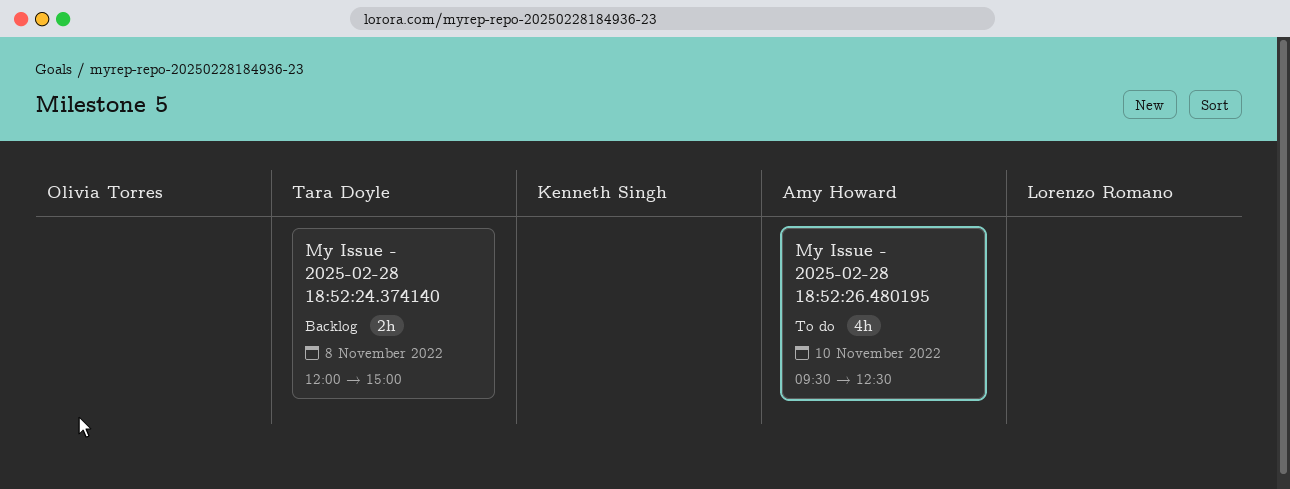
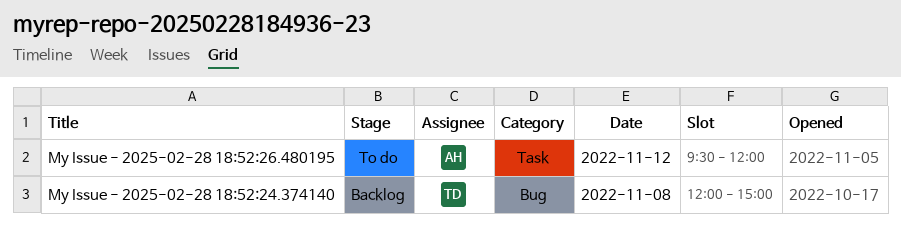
My Issue - 2025-02-28 18:52:26.480195, day: Nov 10 -> Nov 12
My Issue - 2025-02-28 18:52:26.480195, ends: 12:30 -> 12:00

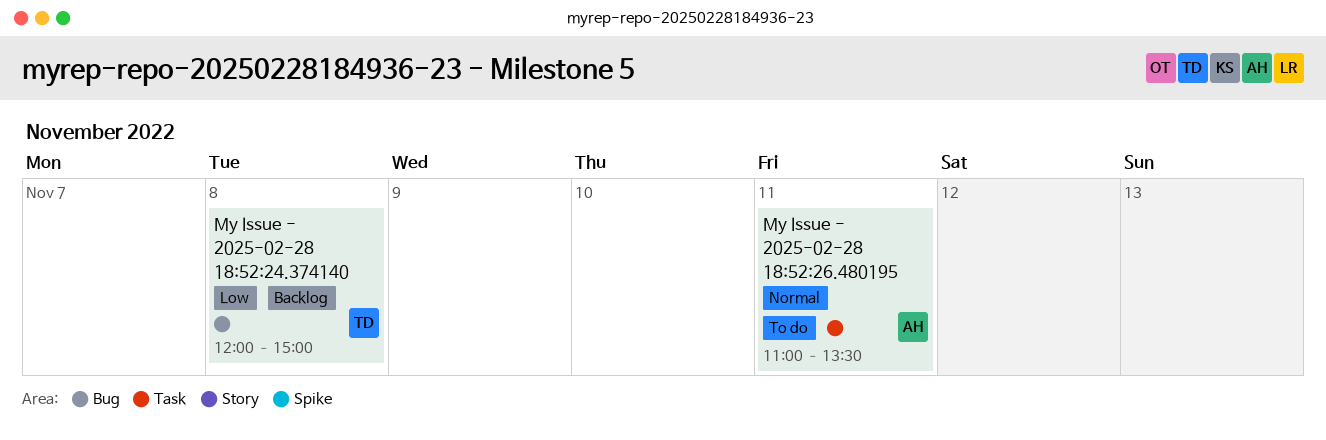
My Issue - 2025-02-28 18:52:26.480195, day: Nov 12 -> Nov 11
My Issue - 2025-02-28 18:52:26.480195, begins: 09:30 -> 11:00
My Issue - 2025-02-28 18:52:26.480195, ends: 12:00 -> 13:30

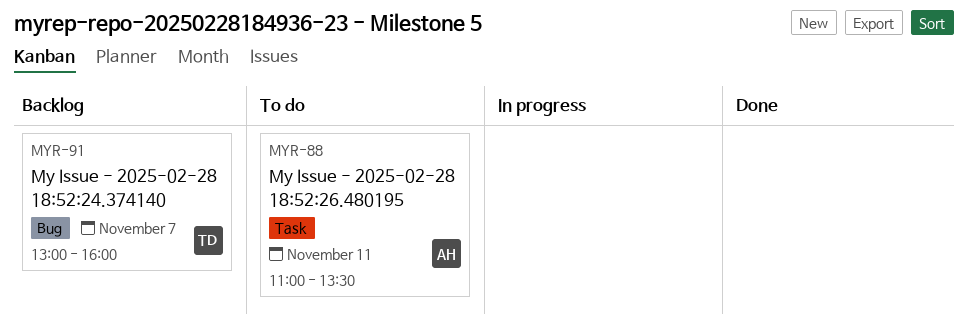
My Issue - 2025-02-28 18:52:24.374140, day: Nov 8 -> Nov 7
My Issue - 2025-02-28 18:52:24.374140, begins: 12:00 -> 13:00
My Issue - 2025-02-28 18:52:24.374140, ends: 15:00 -> 16:00

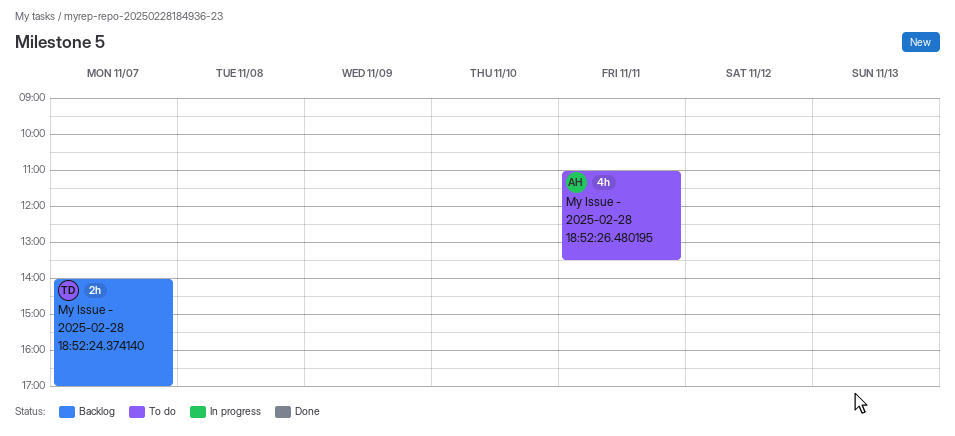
My Issue - 2025-02-28 18:52:24.374140, begins: 13:00 -> 14:00
My Issue - 2025-02-28 18:52:24.374140, ends: 16:00 -> 17:00

